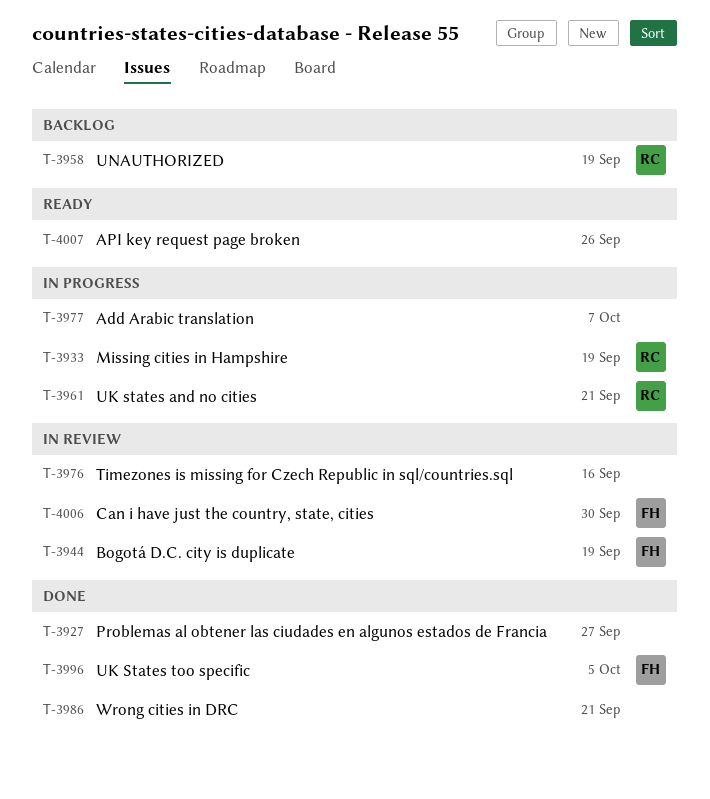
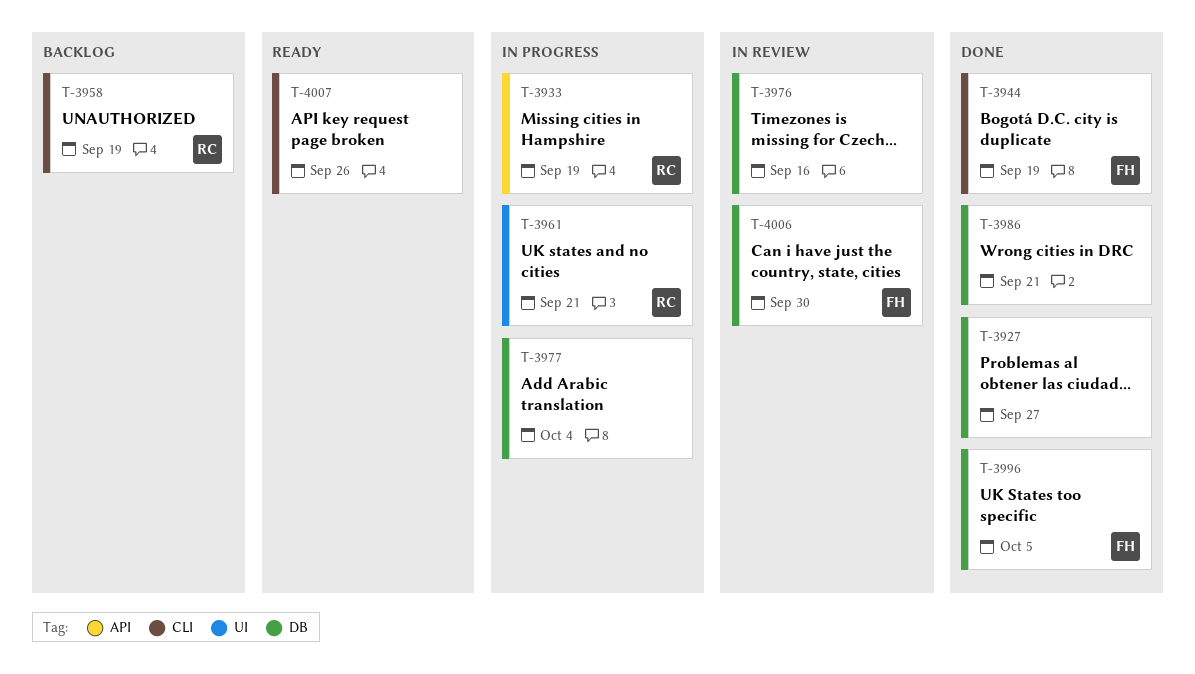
T-3944, status: In review -> Done
T-3977, due: Oct 7 -> Oct 4

